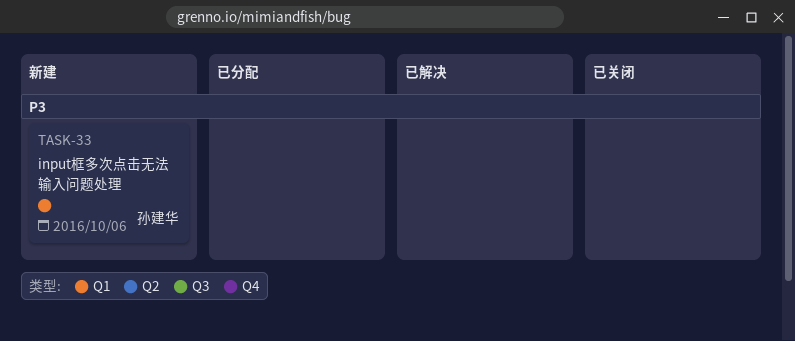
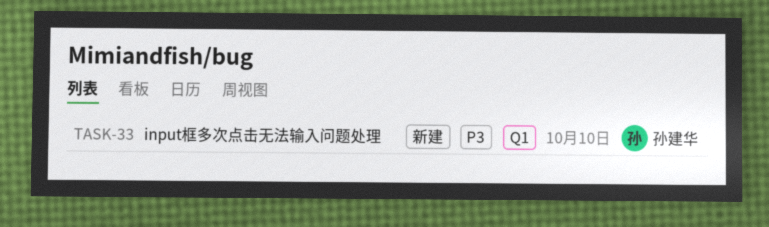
TASK-33, due: Oct 6 -> Oct 10

